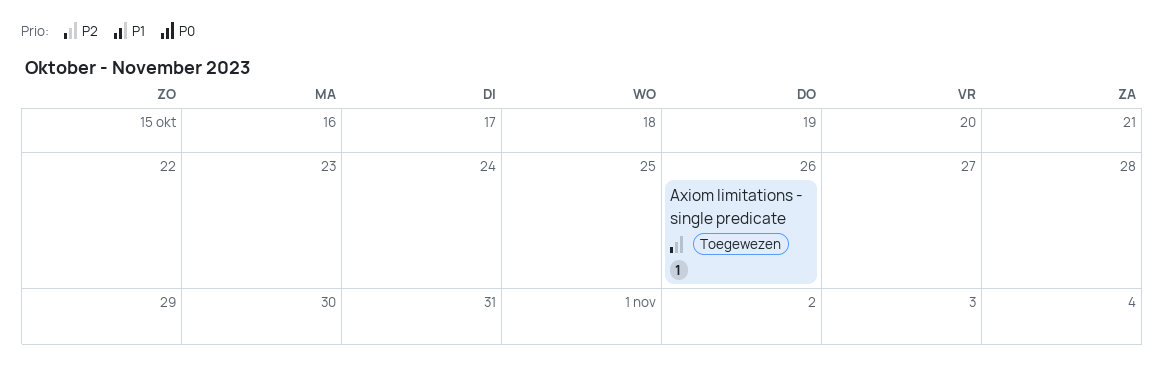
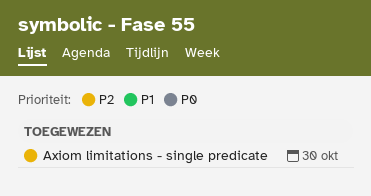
Axiom limitations - single predicate, due: Oct 26 -> Oct 30

